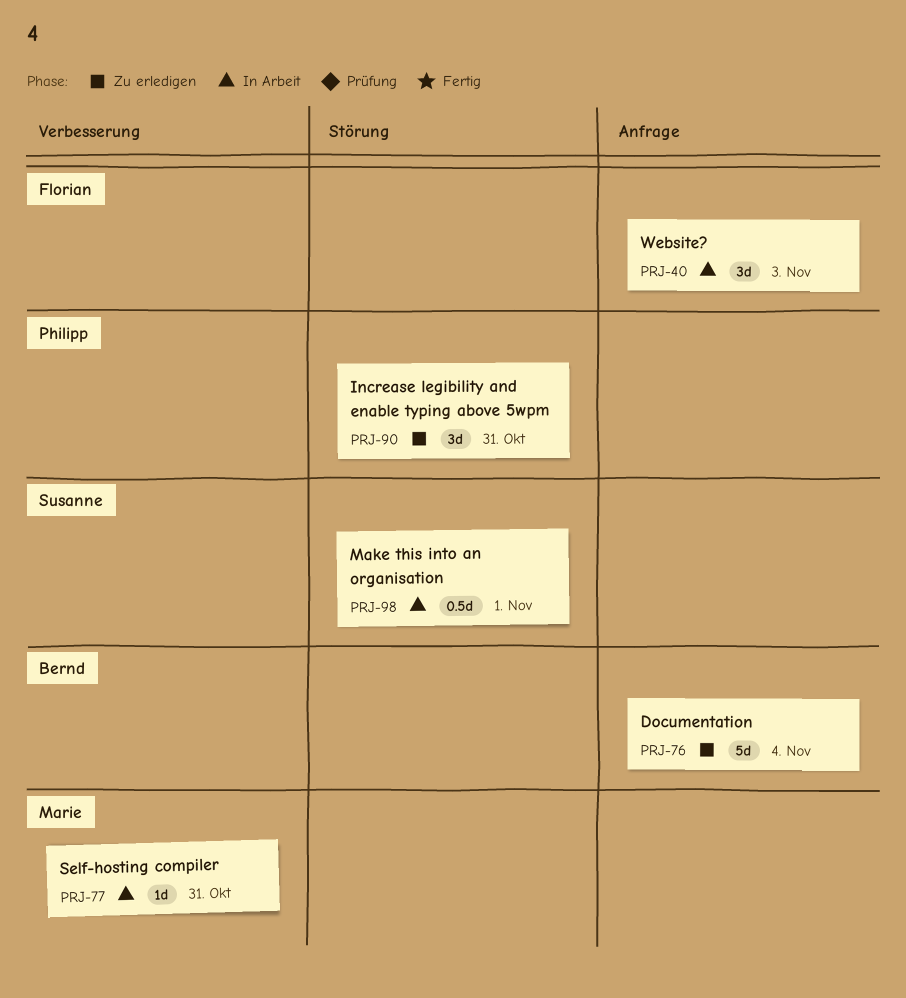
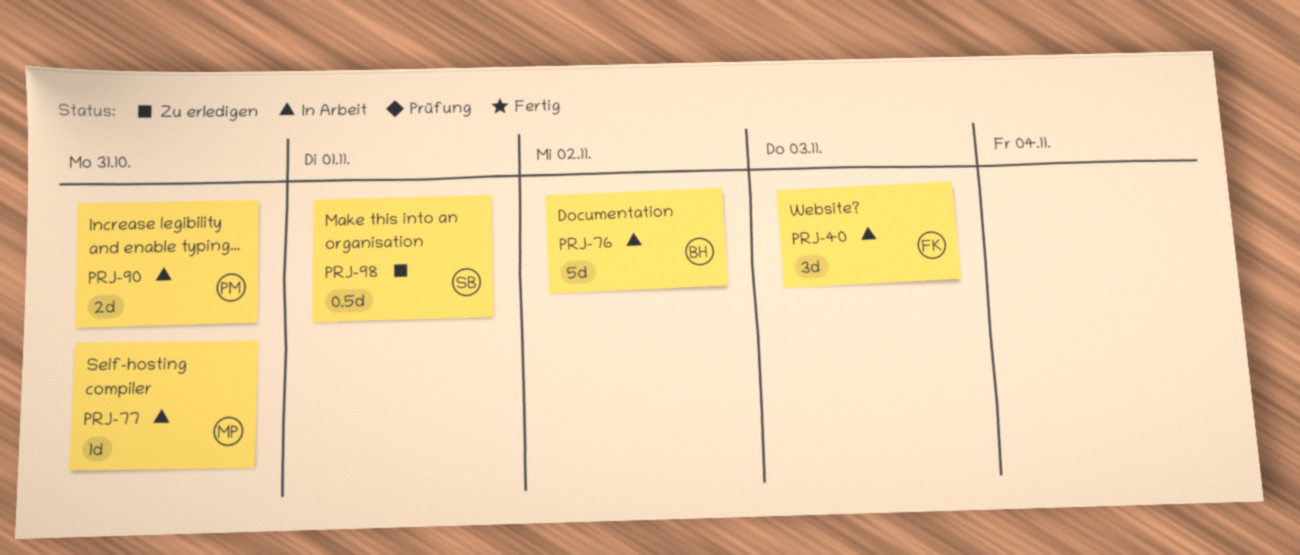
PRJ-76, status: Zu erledigen -> In Arbeit
PRJ-76, due: Nov 4 -> Nov 2
PRJ-90, status: Zu erledigen -> In Arbeit
PRJ-90, estimate: 3d -> 2d
PRJ-98, status: In Arbeit -> Zu erledigen

